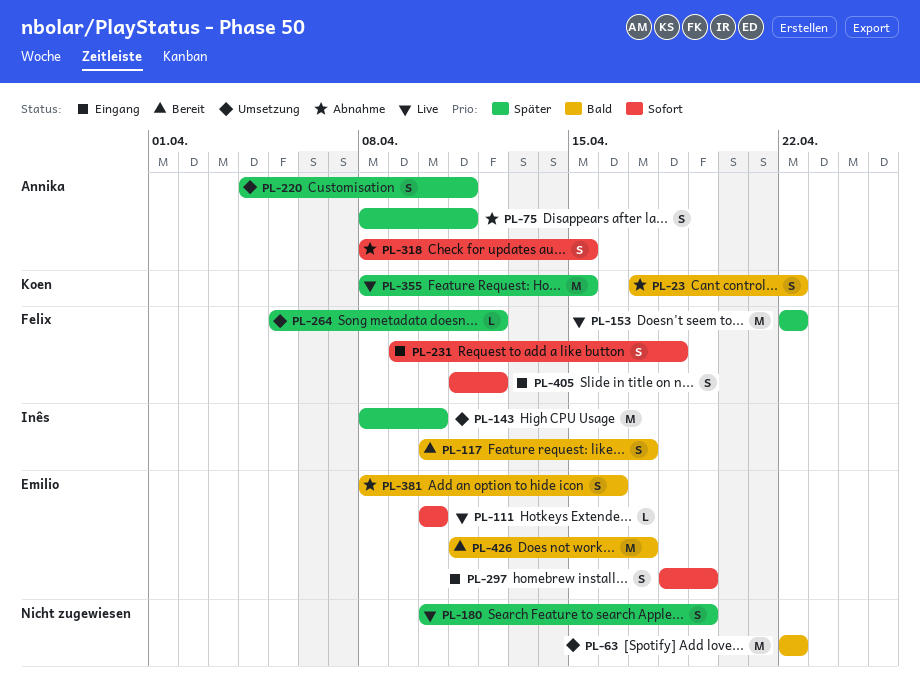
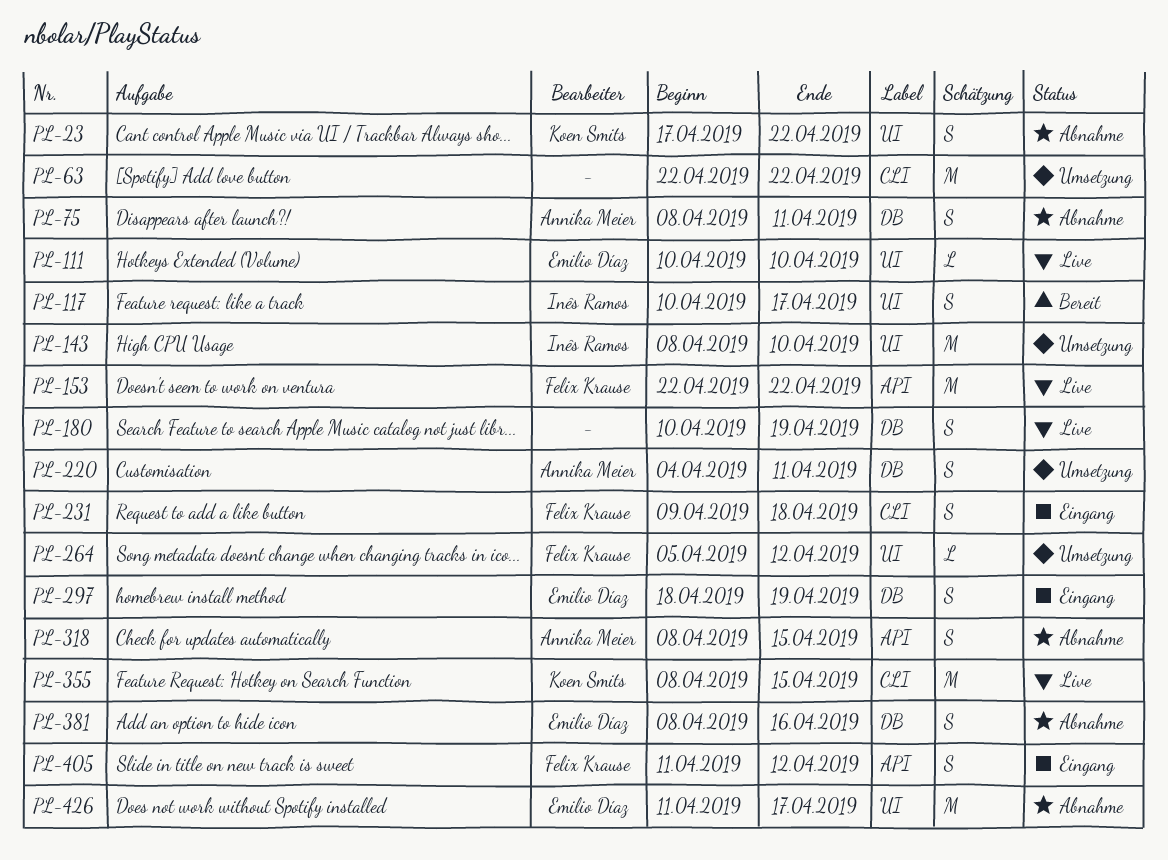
PL-426, status: Bereit -> Abnahme

